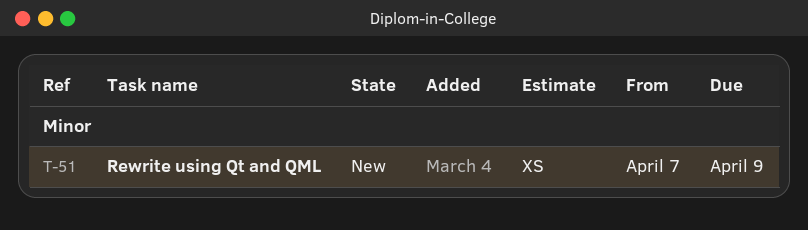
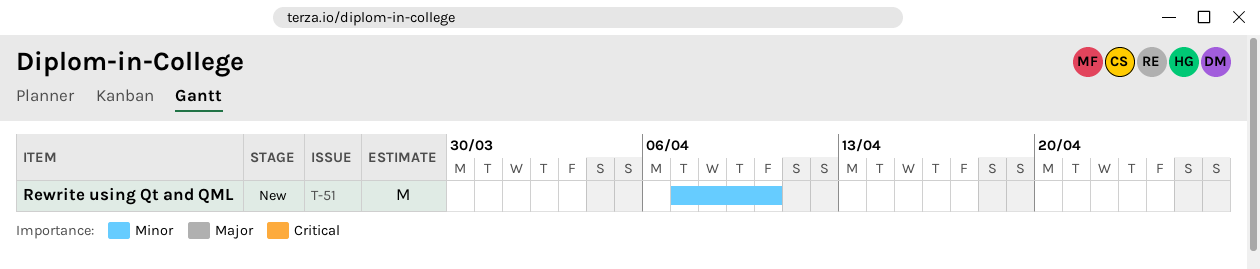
T-51, estimate: XS -> M
T-51, due: Apr 9 -> Apr 10

